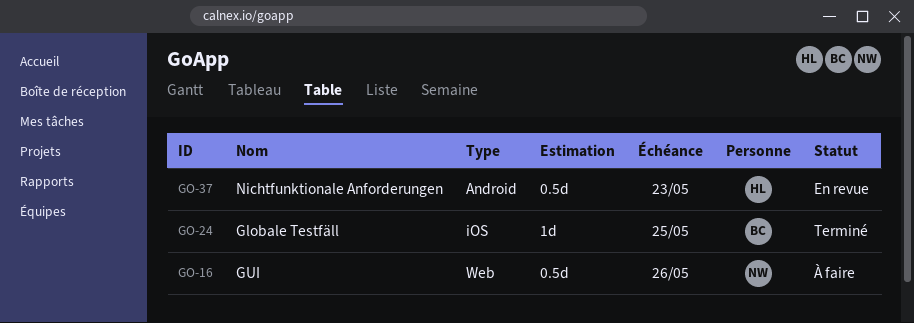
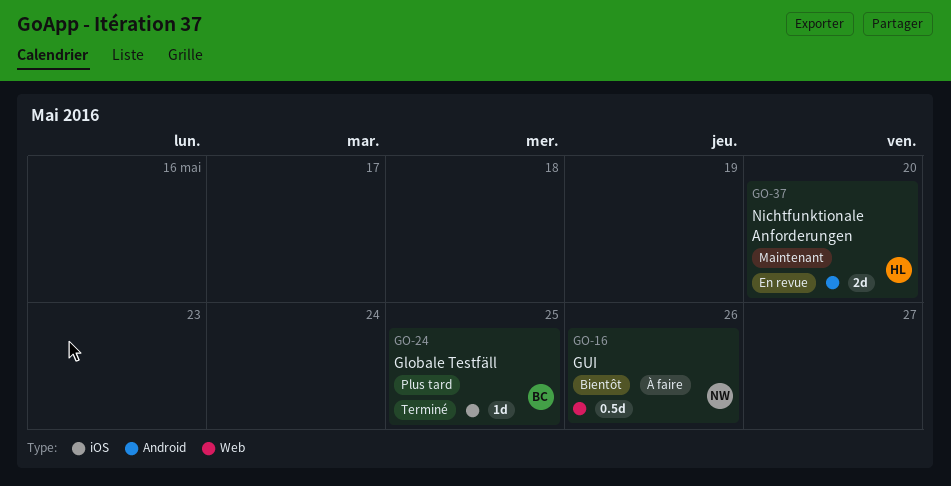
GO-37, estimate: 0.5d -> 2d
GO-37, due: May 23 -> May 20

